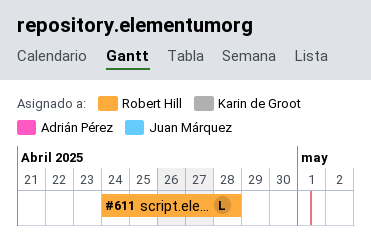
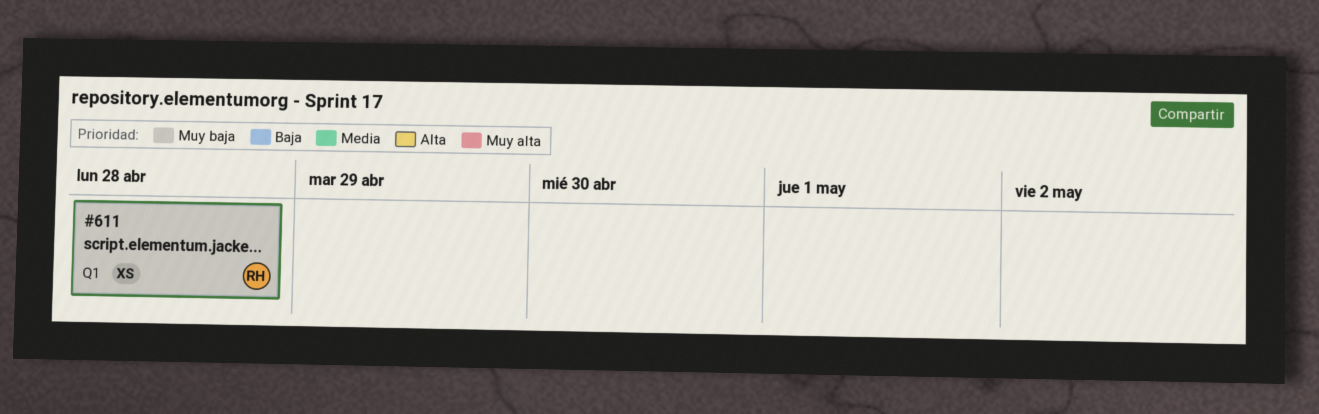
#611, estimate: L -> XS

